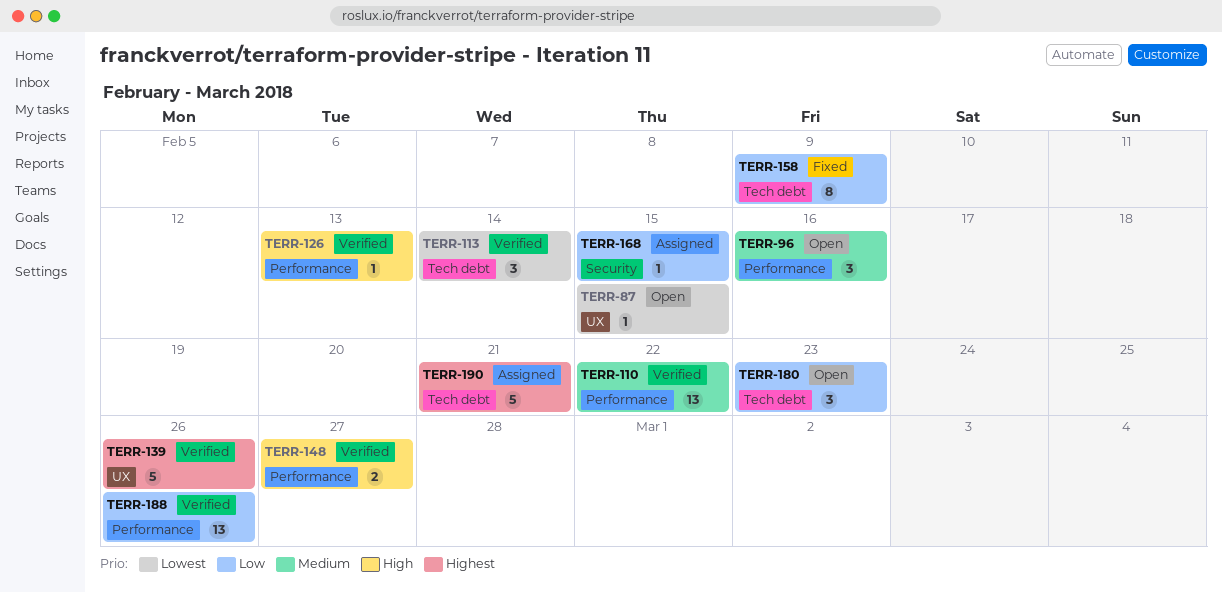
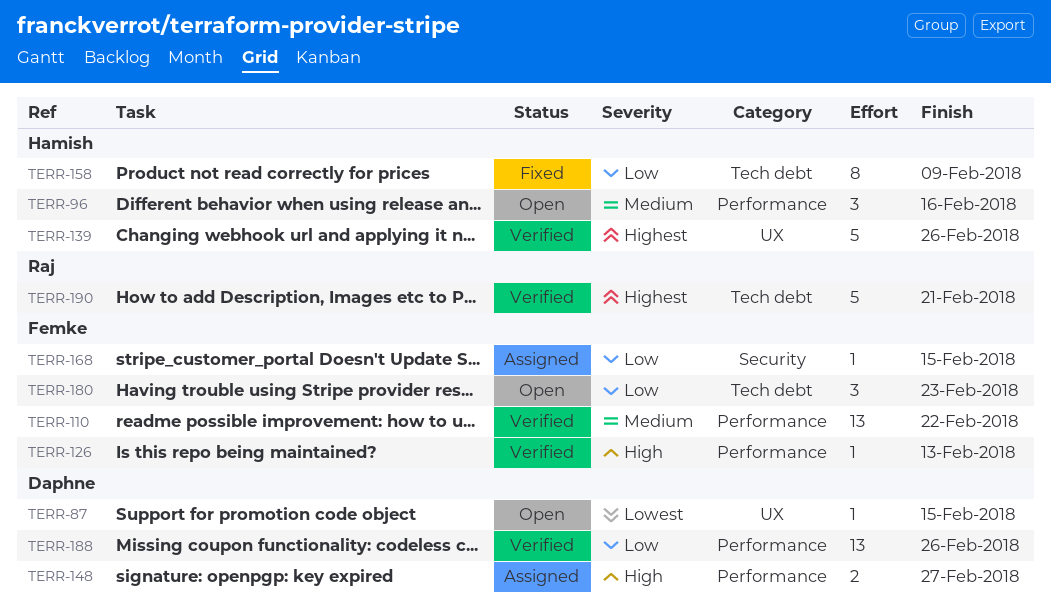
TERR-113: present -> none
TERR-148, status: Verified -> Assigned
TERR-190, status: Assigned -> Verified

